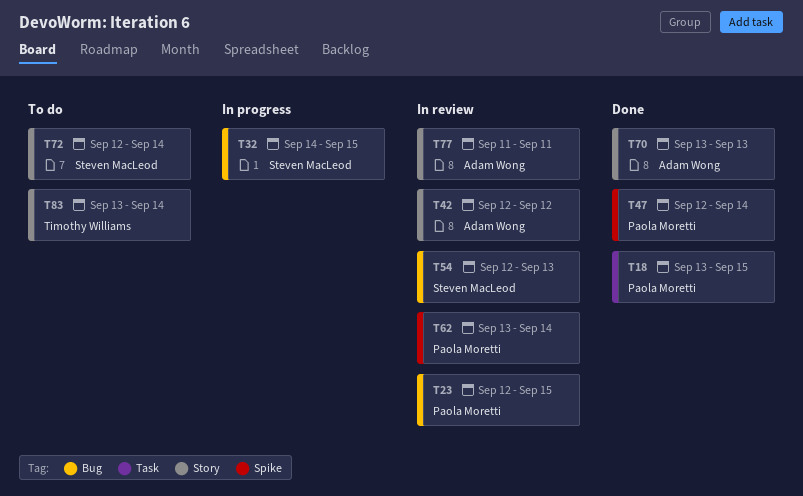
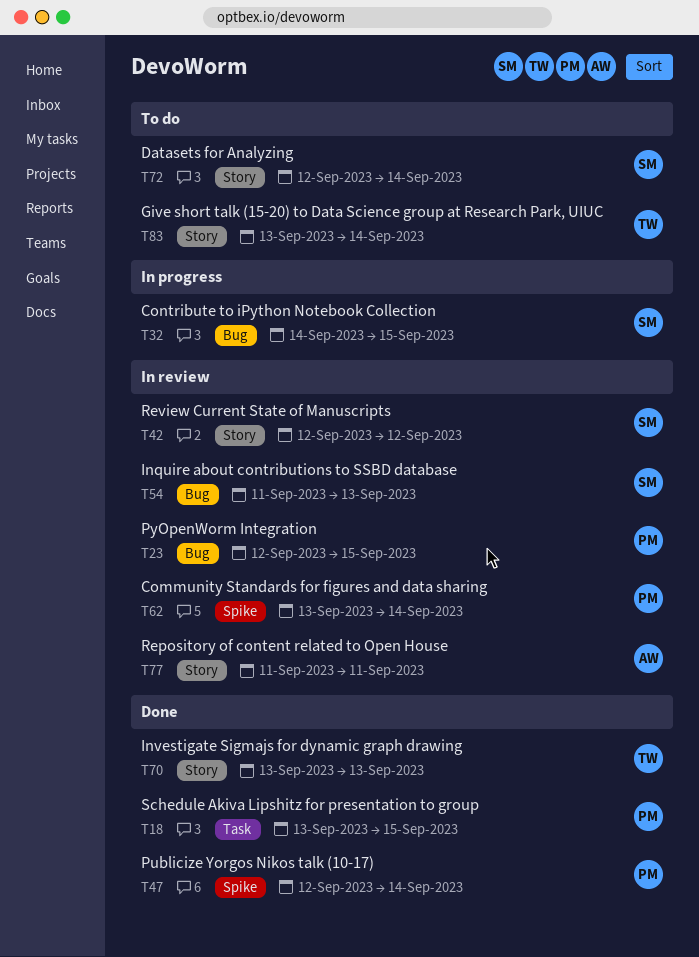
T42, owner: Adam Wong -> Steven MacLeod
T54, start: Sep 12 -> Sep 11
T70, owner: Adam Wong -> Timothy Williams

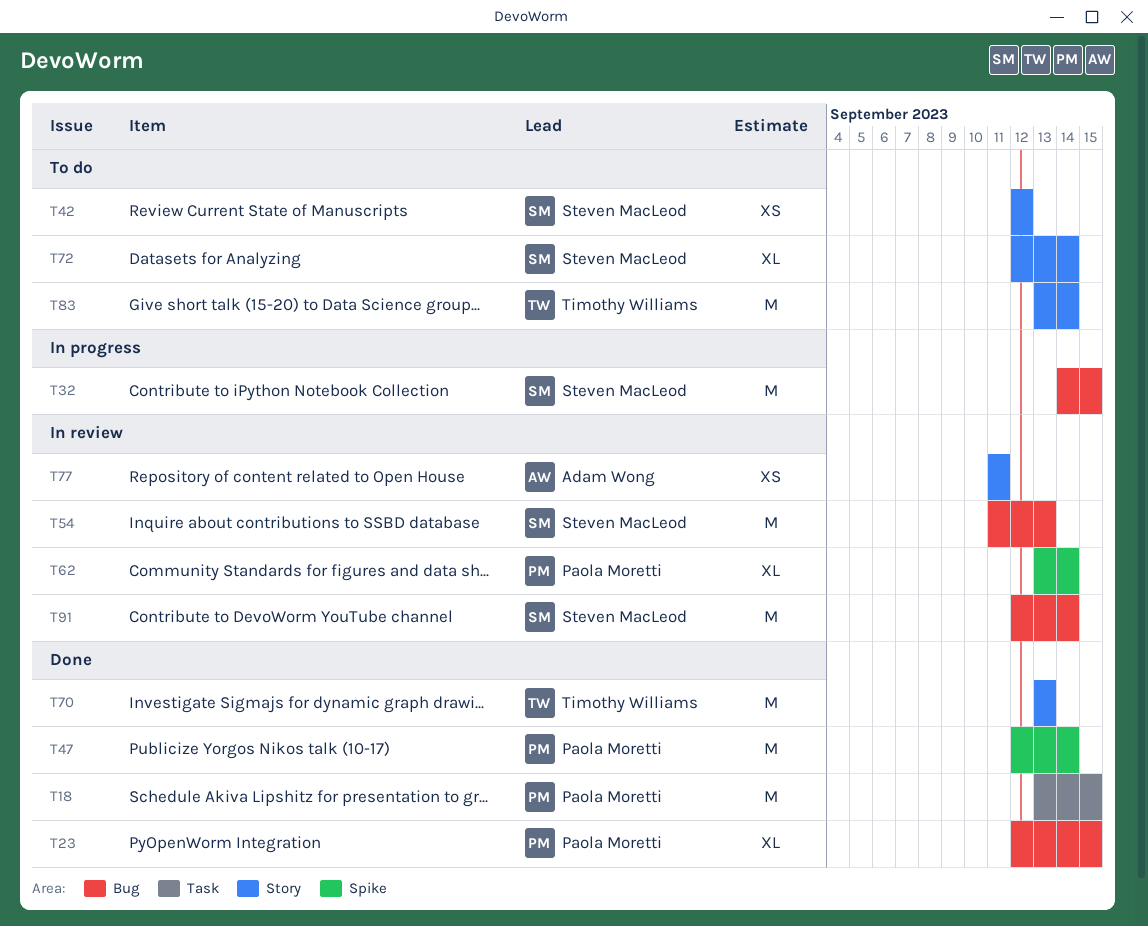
T23, status: In review -> Done
T42, status: In review -> To do
T91: none -> present

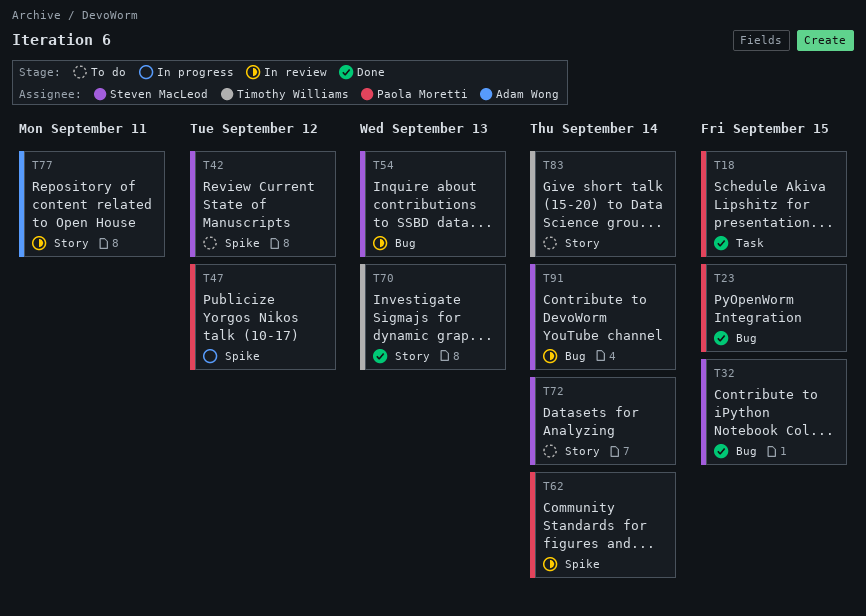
T32, status: In progress -> Done
T42, label: Story -> Spike
T47, status: Done -> In progress
T47, due: Sep 14 -> Sep 12

